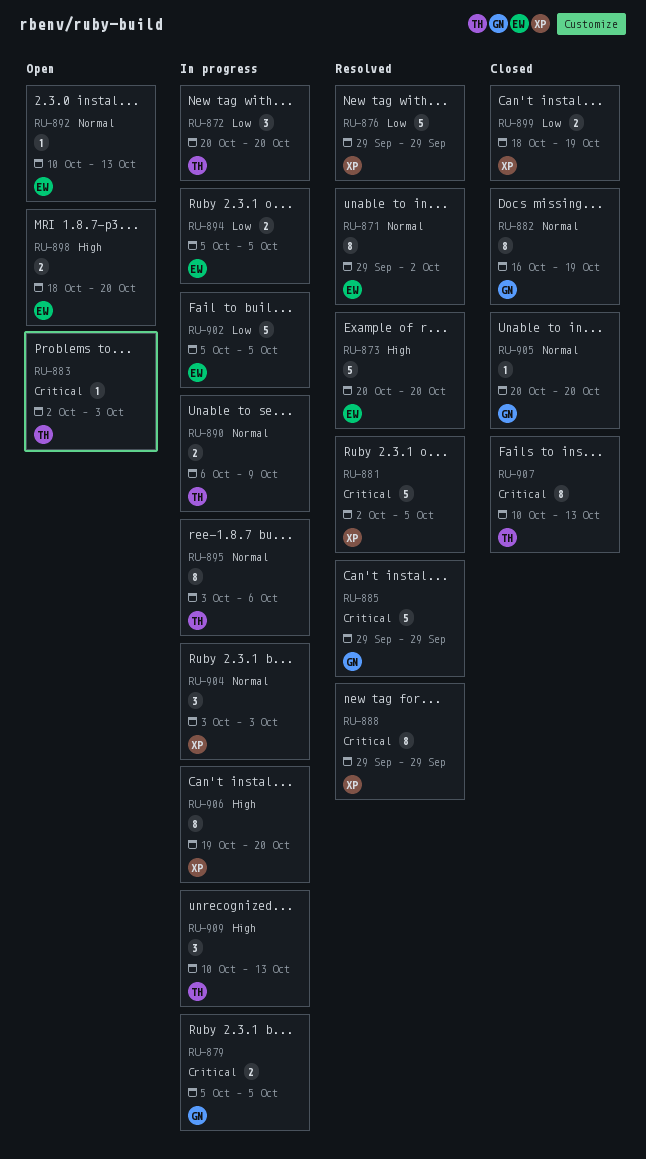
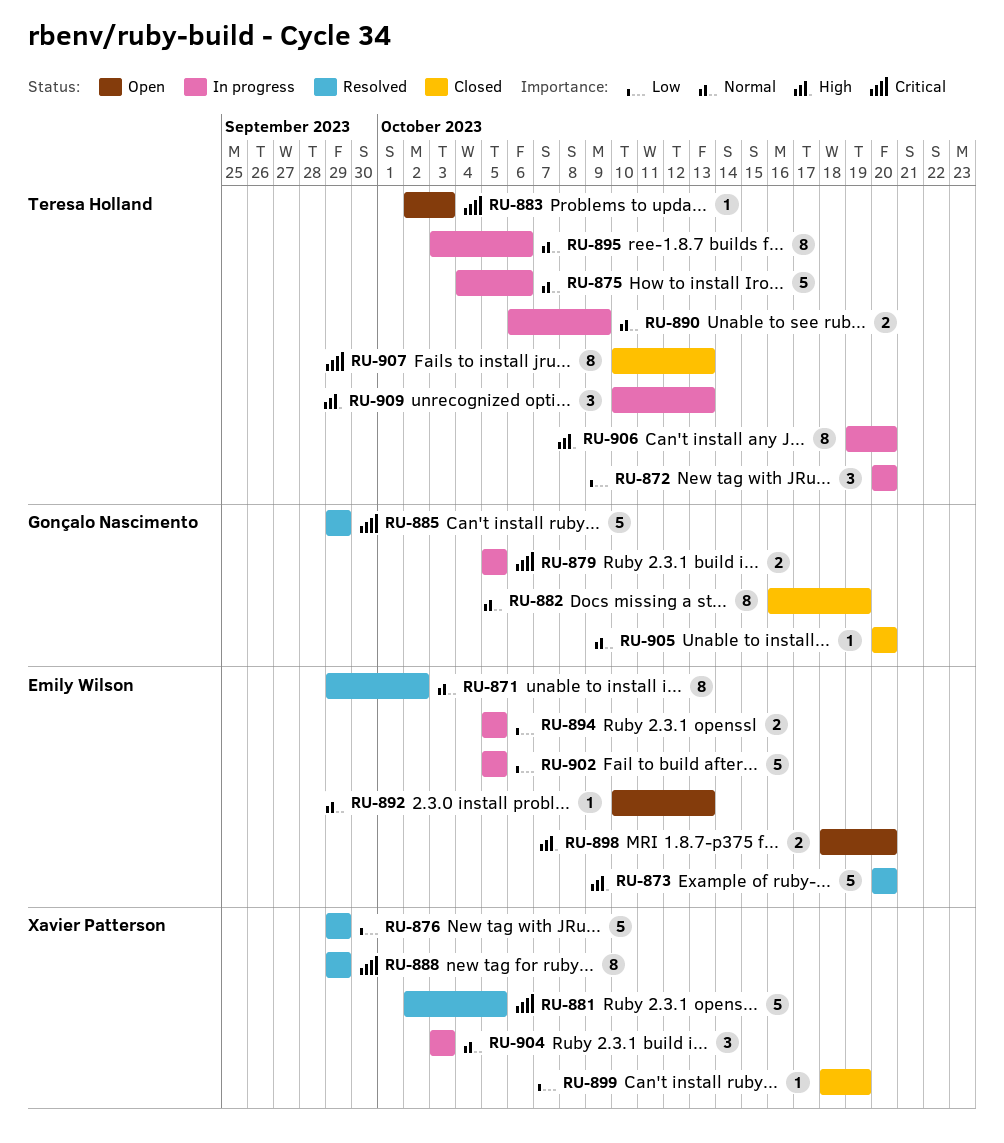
RU-875: none -> present
RU-899, estimate: 2 -> 1
RU-906, owner: Xavier Patterson -> Teresa Holland

